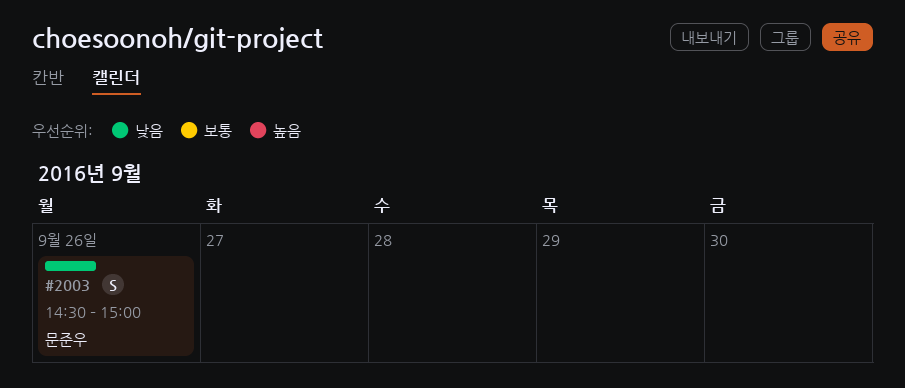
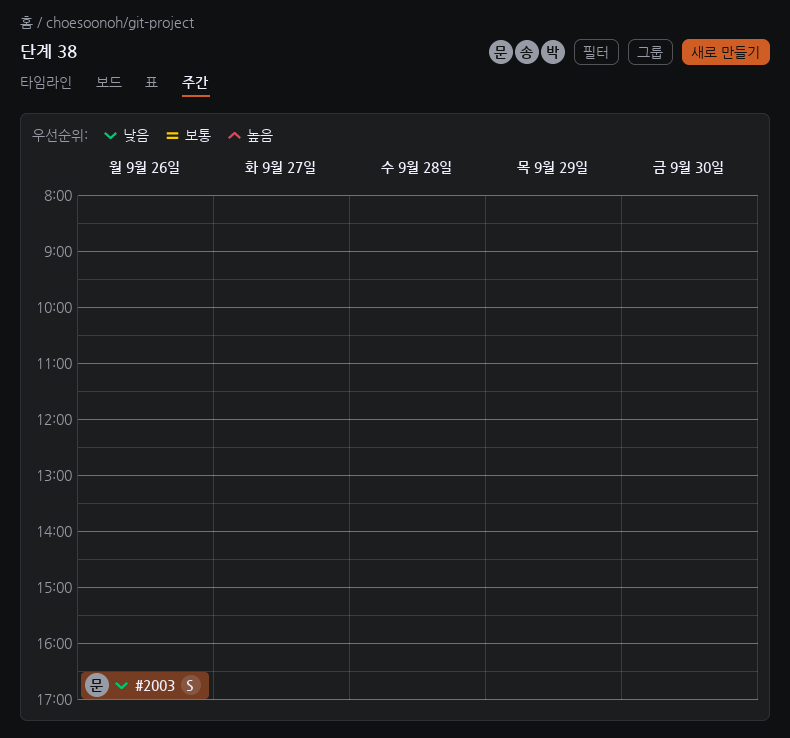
#2003, begins: 14:30 -> 16:30
#2003, ends: 15:00 -> 17:00

